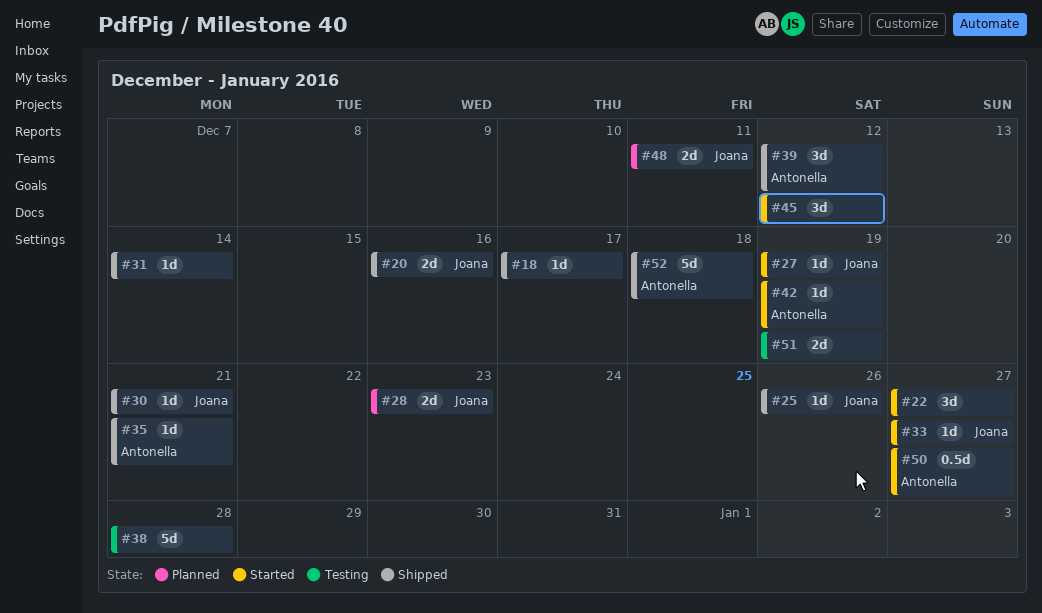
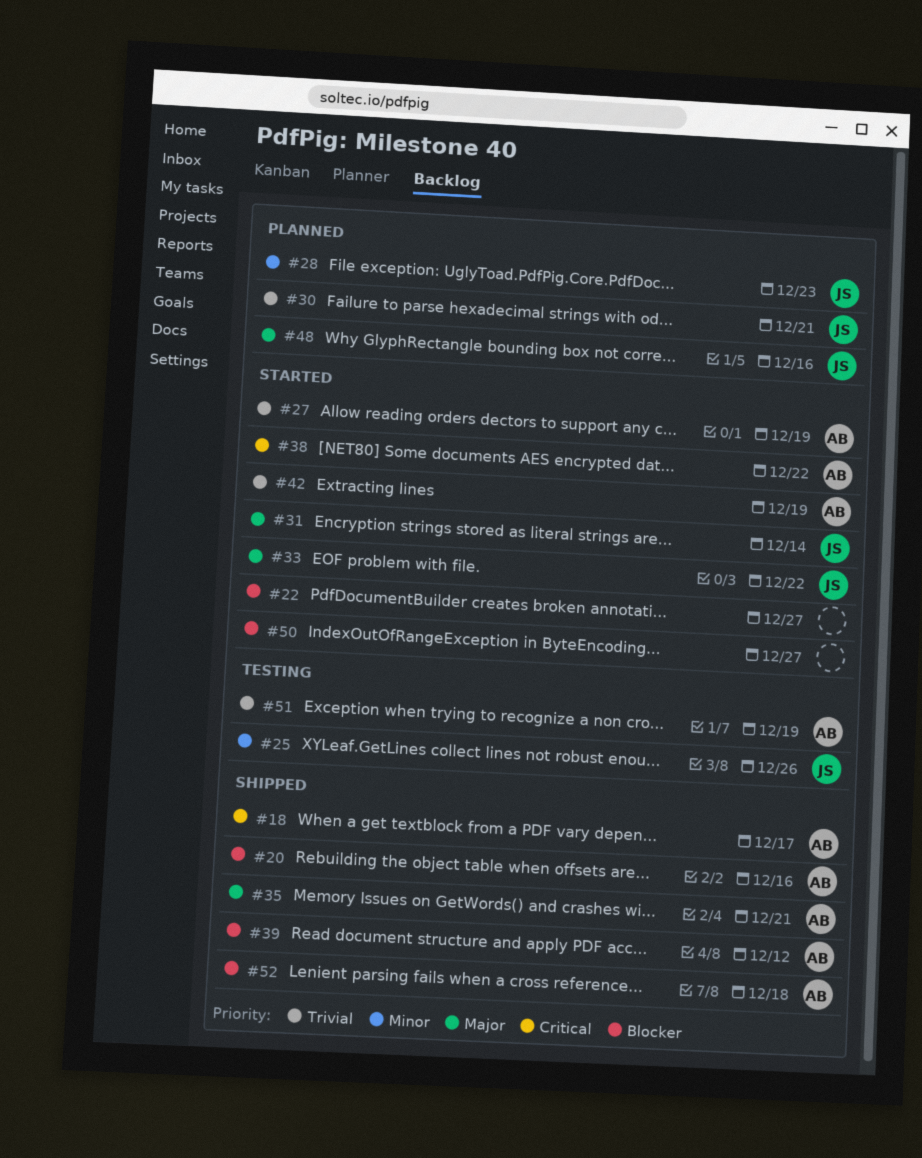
#18, owner: none -> Antonella
#20, owner: Joana -> Antonella
#25, status: Shipped -> Testing
#27, owner: Joana -> Antonella
#30, status: Shipped -> Planned
#31, status: Shipped -> Started
#31, owner: none -> Joana
#33, due: Dec 27 -> Dec 22
#38, status: Testing -> Started
#38, owner: none -> Antonella
#38, due: Dec 28 -> Dec 22
#45: present -> none
#48, due: Dec 11 -> Dec 16
#50, owner: Antonella -> none
#51, owner: none -> Antonella

